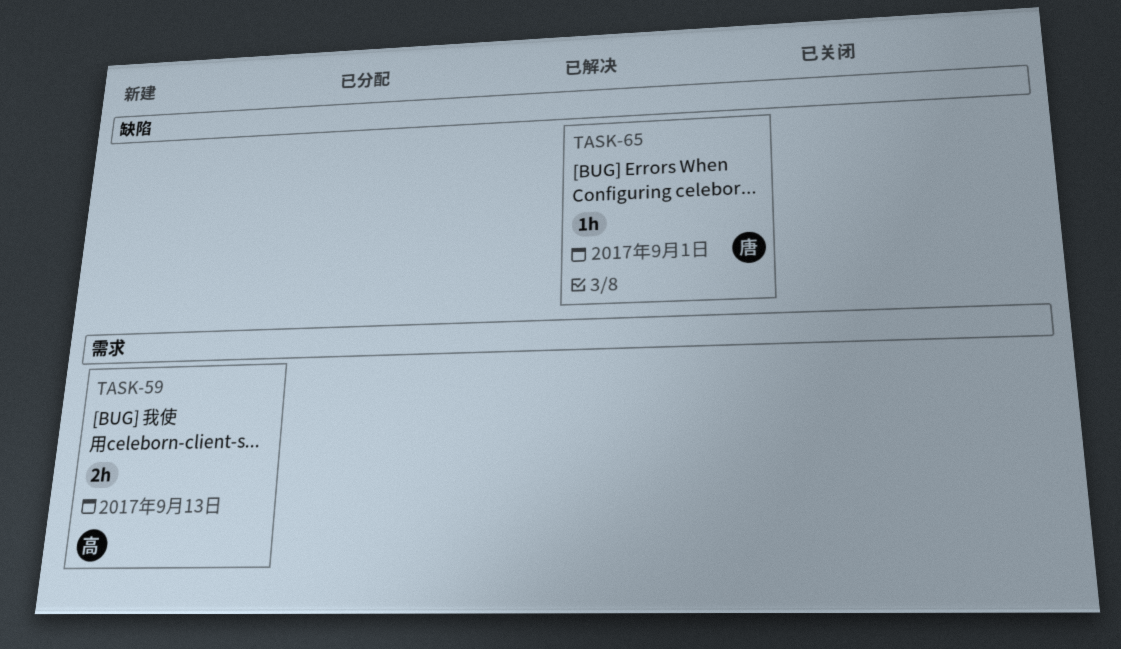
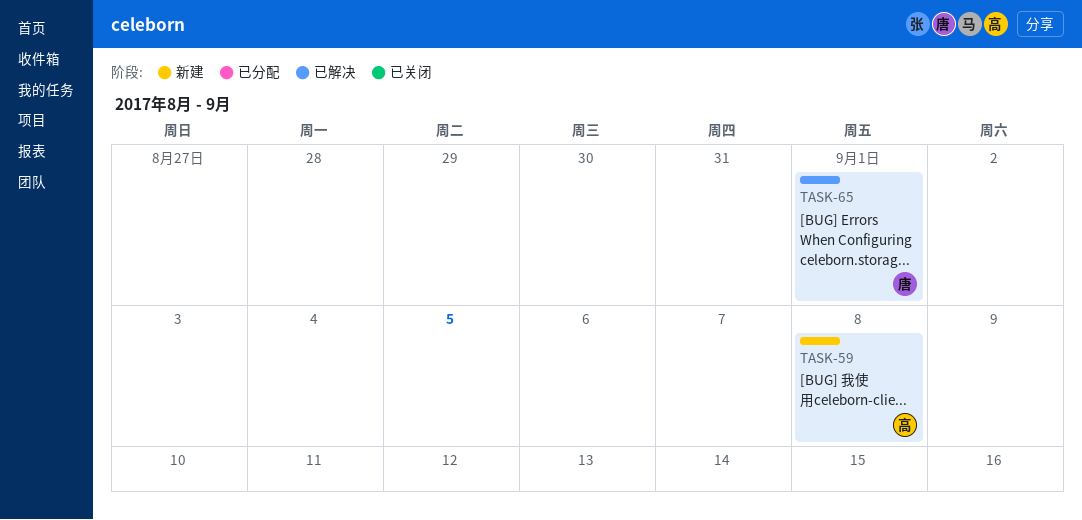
TASK-59, due: Sep 13 -> Sep 8

